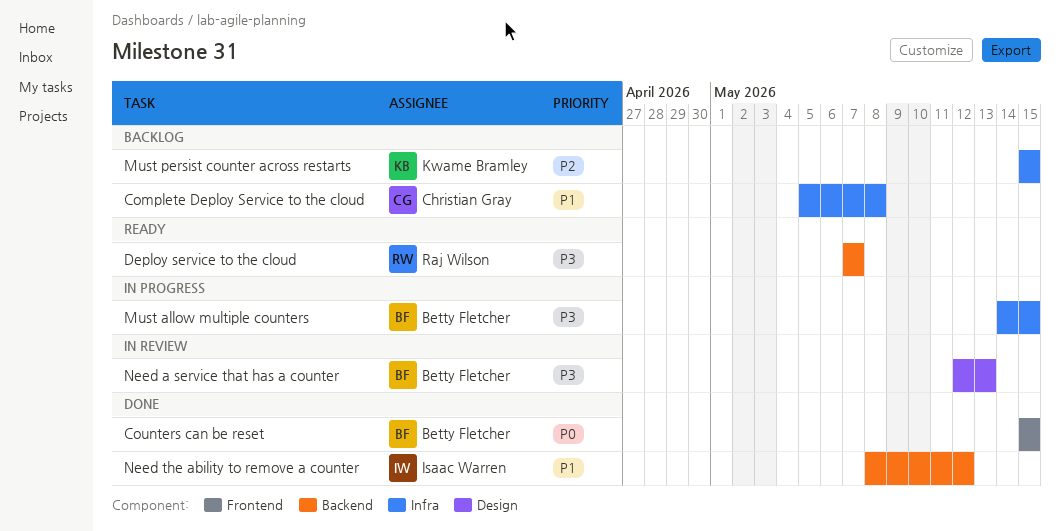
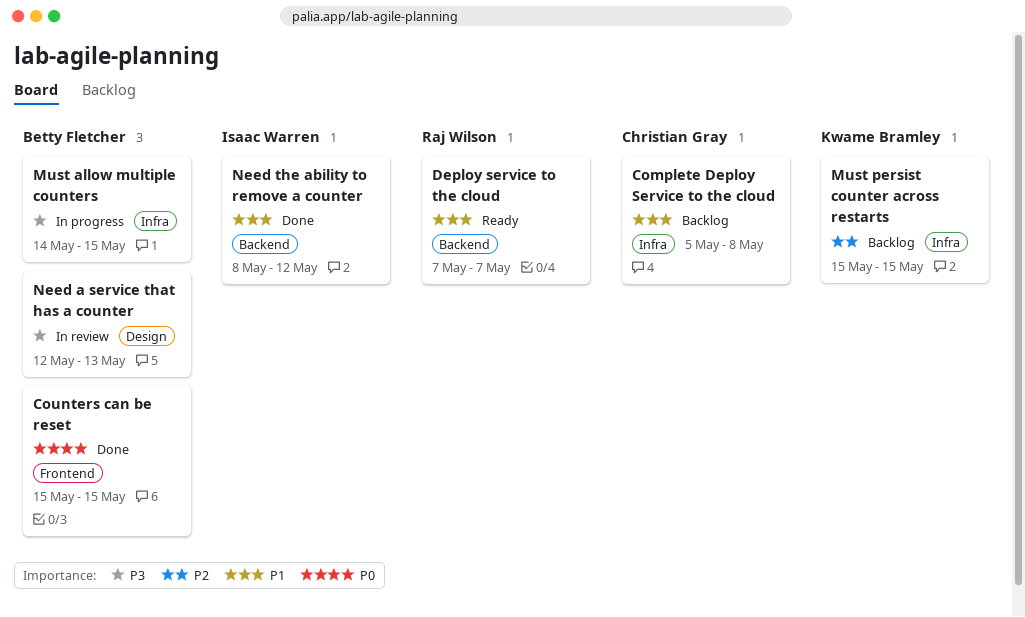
Deploy service to the cloud, priority: P3 -> P1

